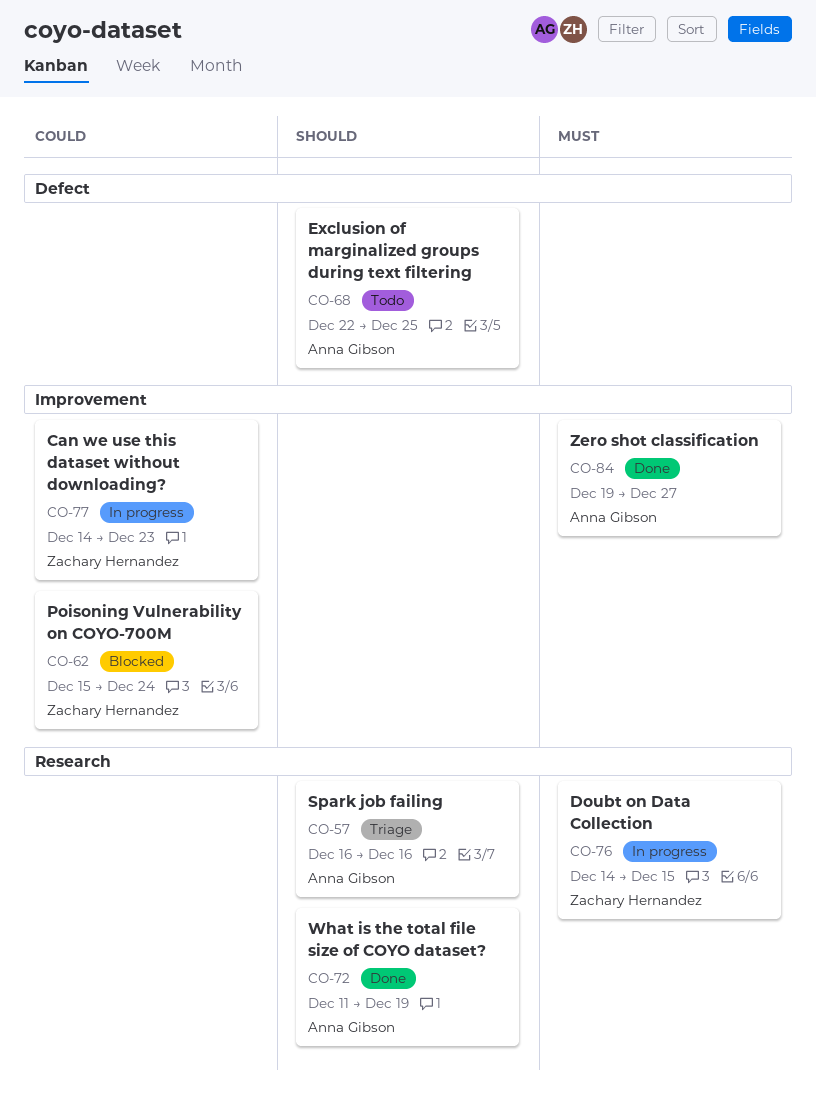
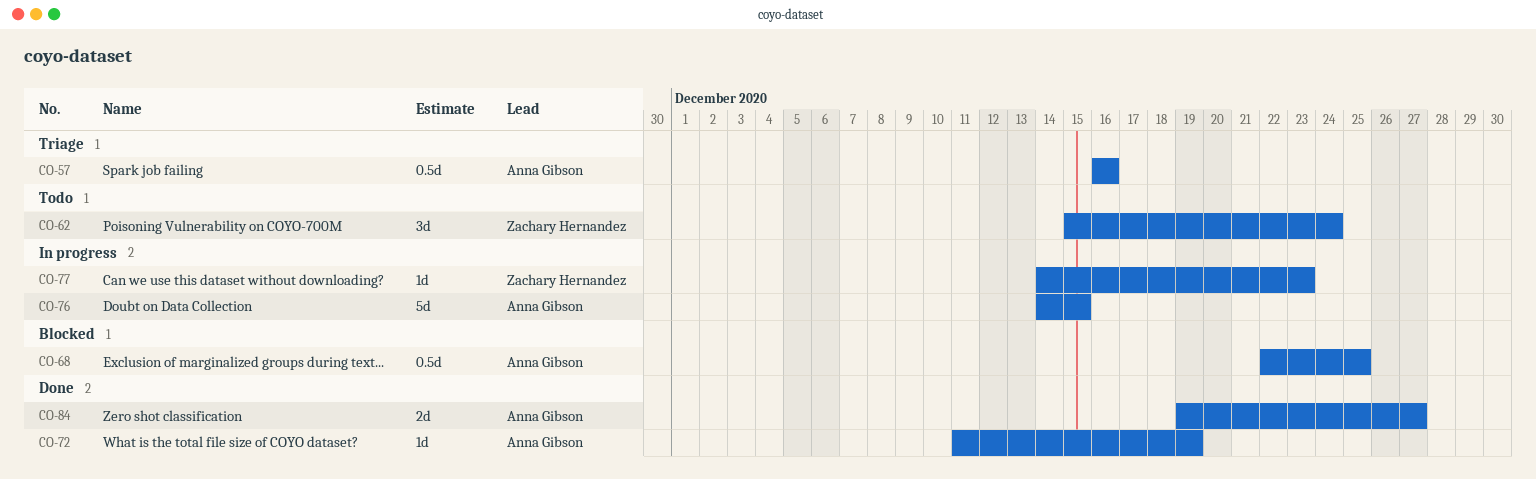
CO-62, status: Blocked -> Todo
CO-68, status: Todo -> Blocked
CO-76, owner: Zachary Hernandez -> Anna Gibson

